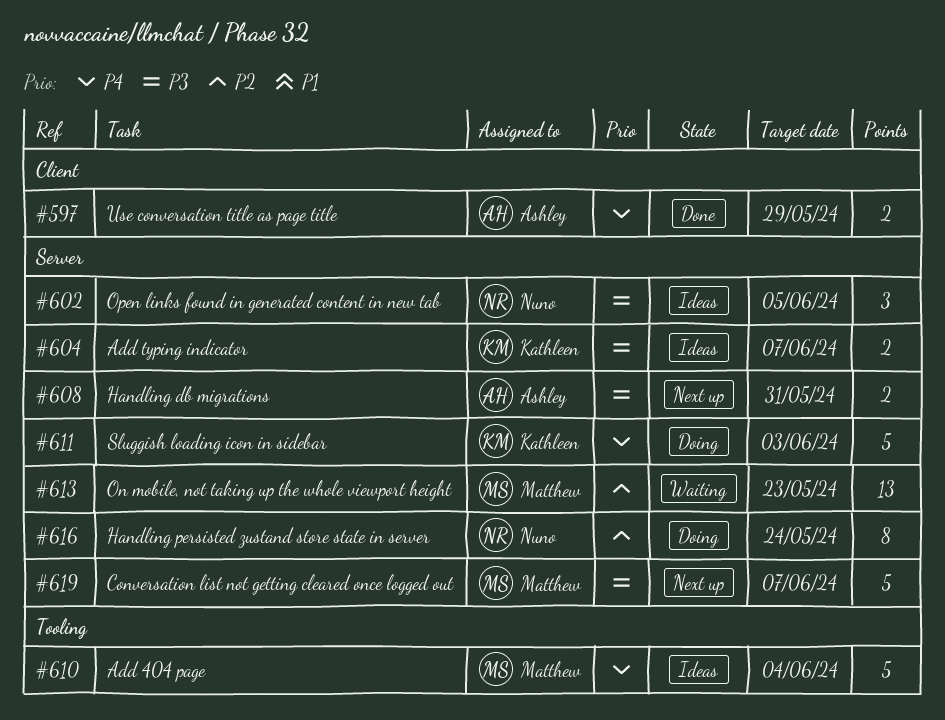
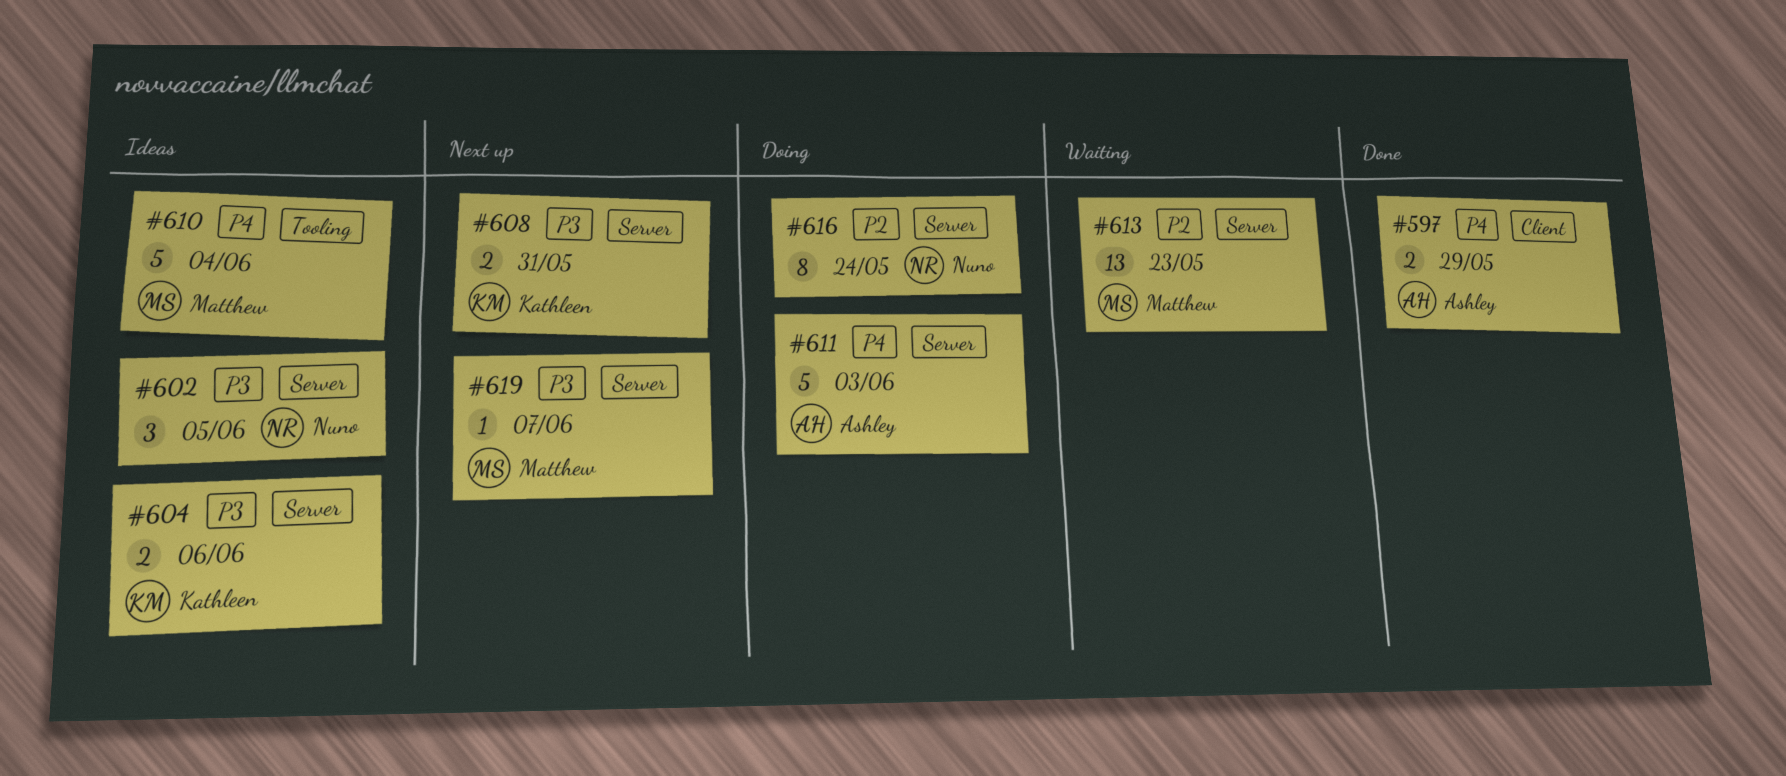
#604, due: Jun 7 -> Jun 6
#608, owner: Ashley -> Kathleen
#611, owner: Kathleen -> Ashley
#619, estimate: 5 -> 1

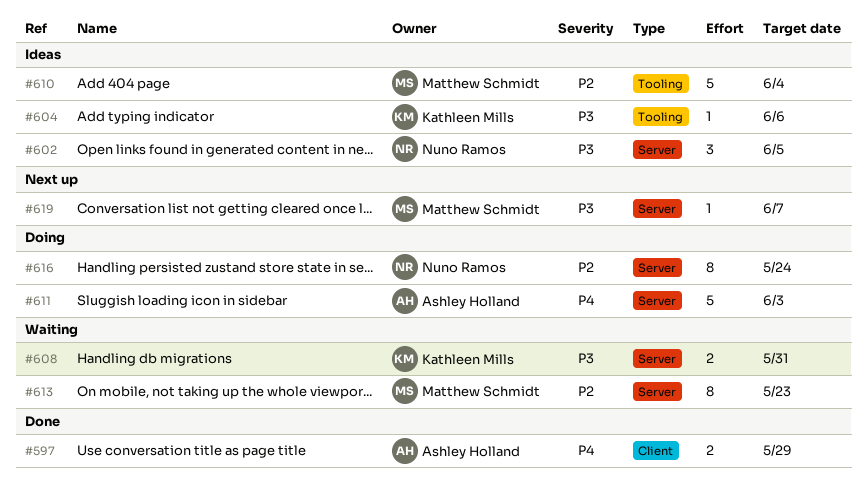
#604, label: Server -> Tooling
#604, estimate: 2 -> 1
#608, status: Next up -> Waiting
#610, priority: P4 -> P2
#613, estimate: 13 -> 8

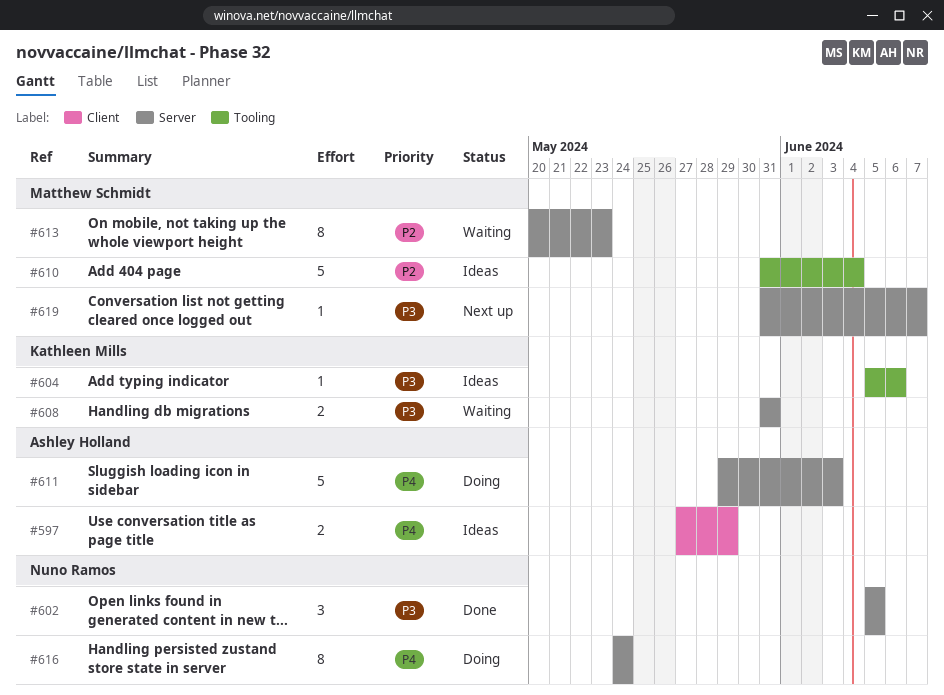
#597, status: Done -> Ideas
#602, status: Ideas -> Done
#616, priority: P2 -> P4

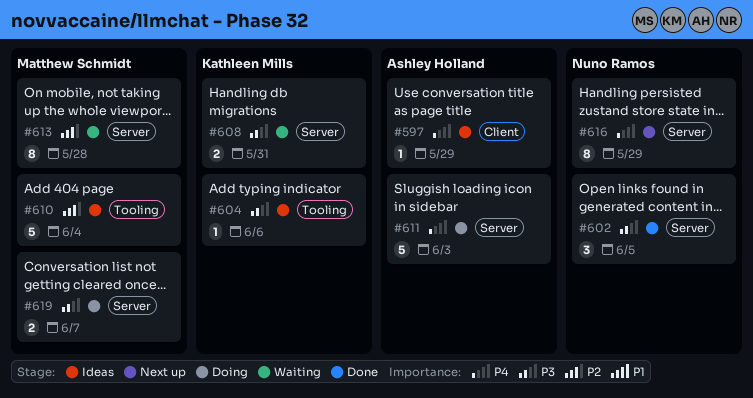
#597, estimate: 2 -> 1
#613, due: May 23 -> May 28
#616, status: Doing -> Next up
#616, due: May 24 -> May 29
#619, status: Next up -> Doing
#619, estimate: 1 -> 2

